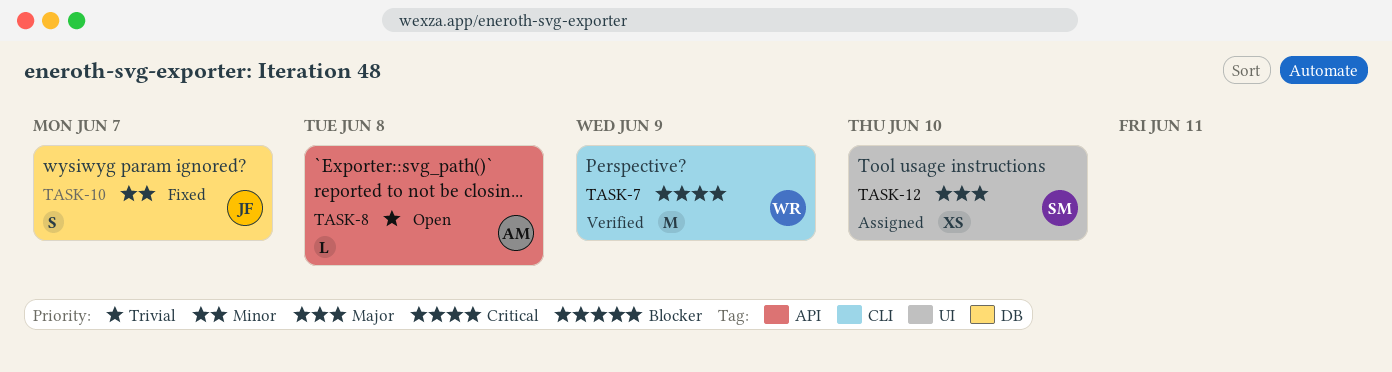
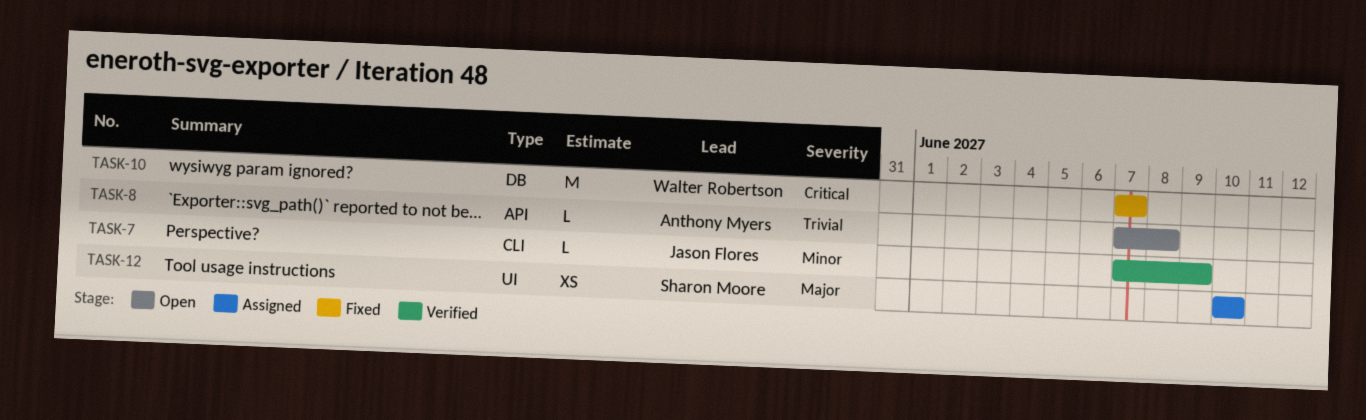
TASK-7, owner: Walter Robertson -> Jason Flores
TASK-7, priority: Critical -> Minor
TASK-7, estimate: M -> L
TASK-10, owner: Jason Flores -> Walter Robertson
TASK-10, priority: Minor -> Critical
TASK-10, estimate: S -> M

